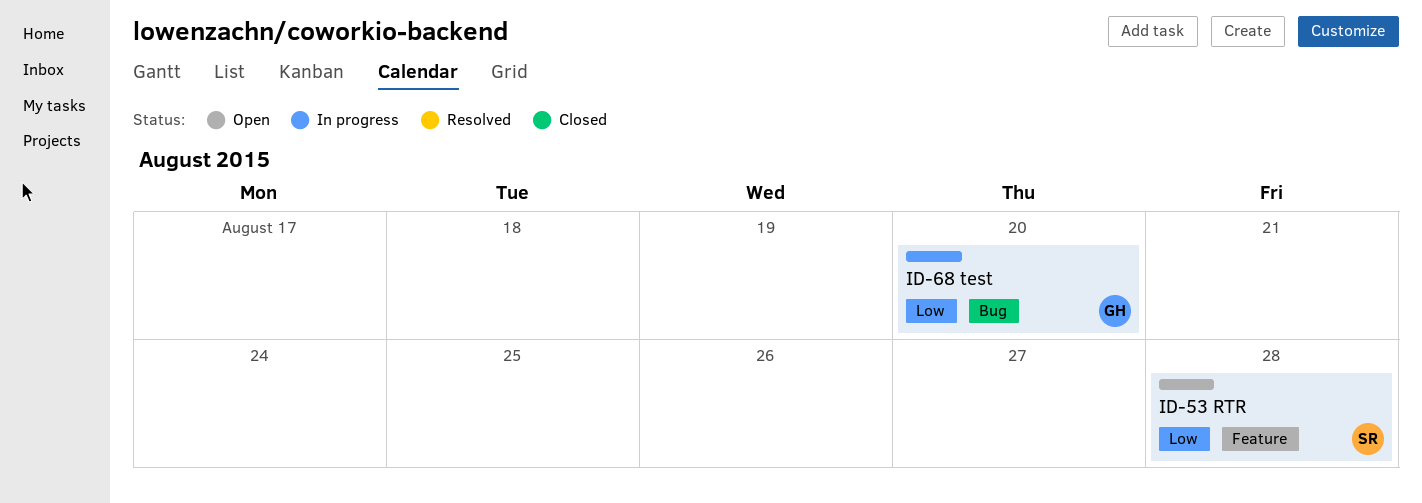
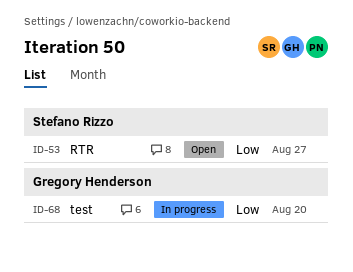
ID-53, due: Aug 28 -> Aug 27

